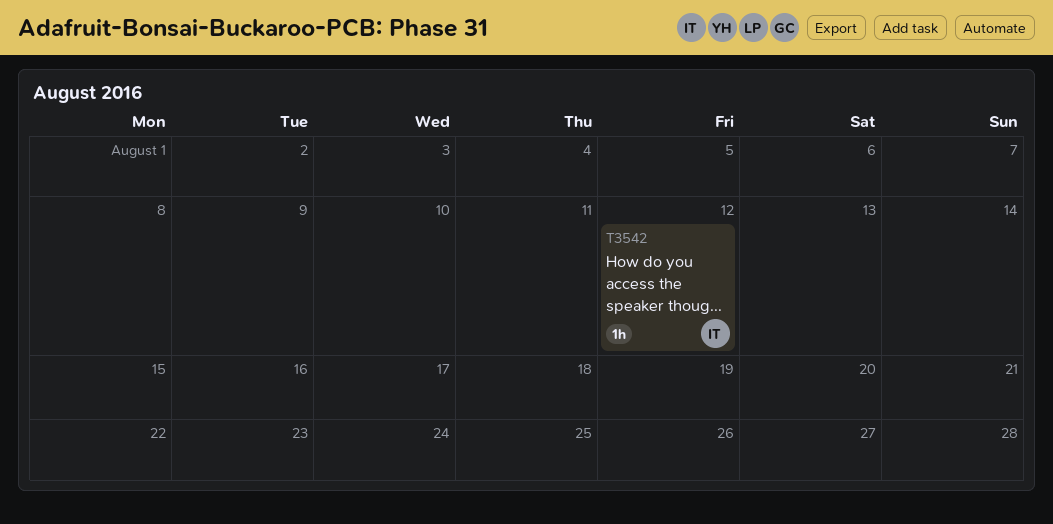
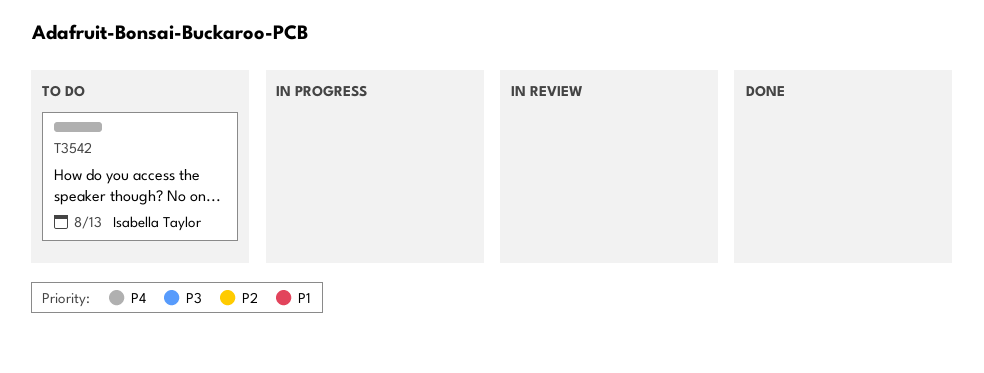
T3542, due: Aug 12 -> Aug 13

